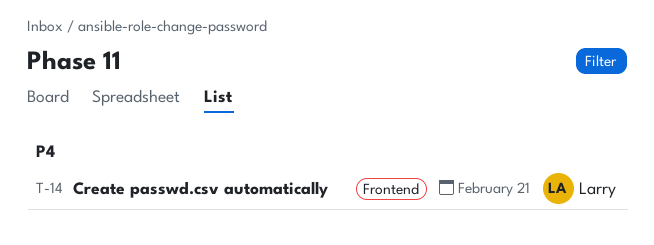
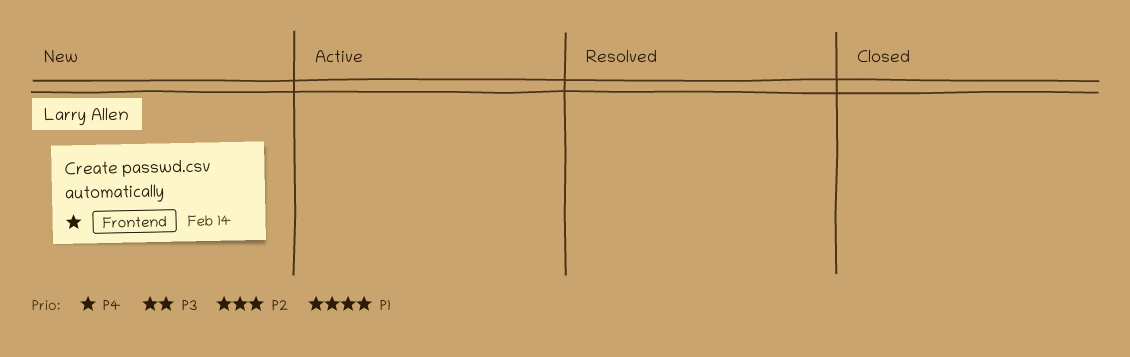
Create passwd.csv automatically, due: Feb 21 -> Feb 14

